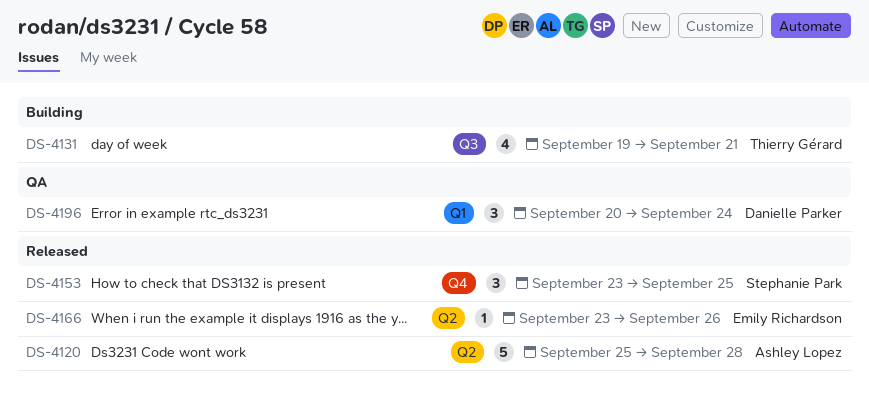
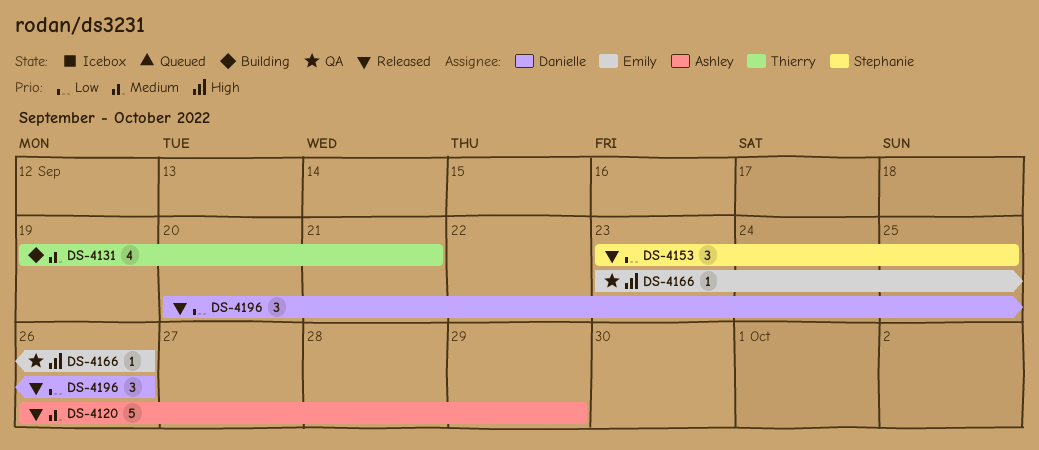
DS-4120, start: Sep 25 -> Sep 26
DS-4120, due: Sep 28 -> Sep 29
DS-4166, status: Released -> QA
DS-4196, status: QA -> Released
DS-4196, due: Sep 24 -> Sep 26

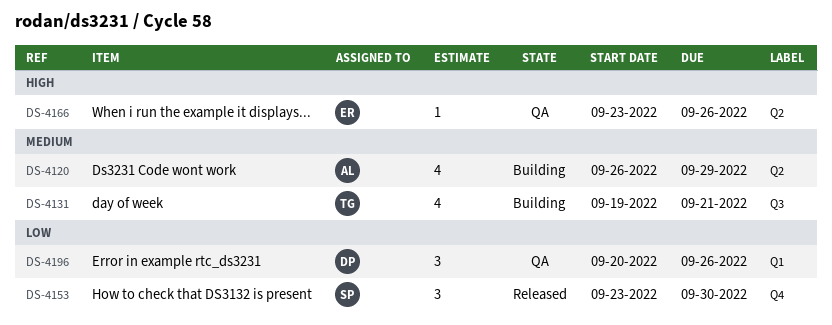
DS-4120, status: Released -> Building
DS-4120, estimate: 5 -> 4
DS-4153, due: Sep 25 -> Sep 30
DS-4196, status: Released -> QA

